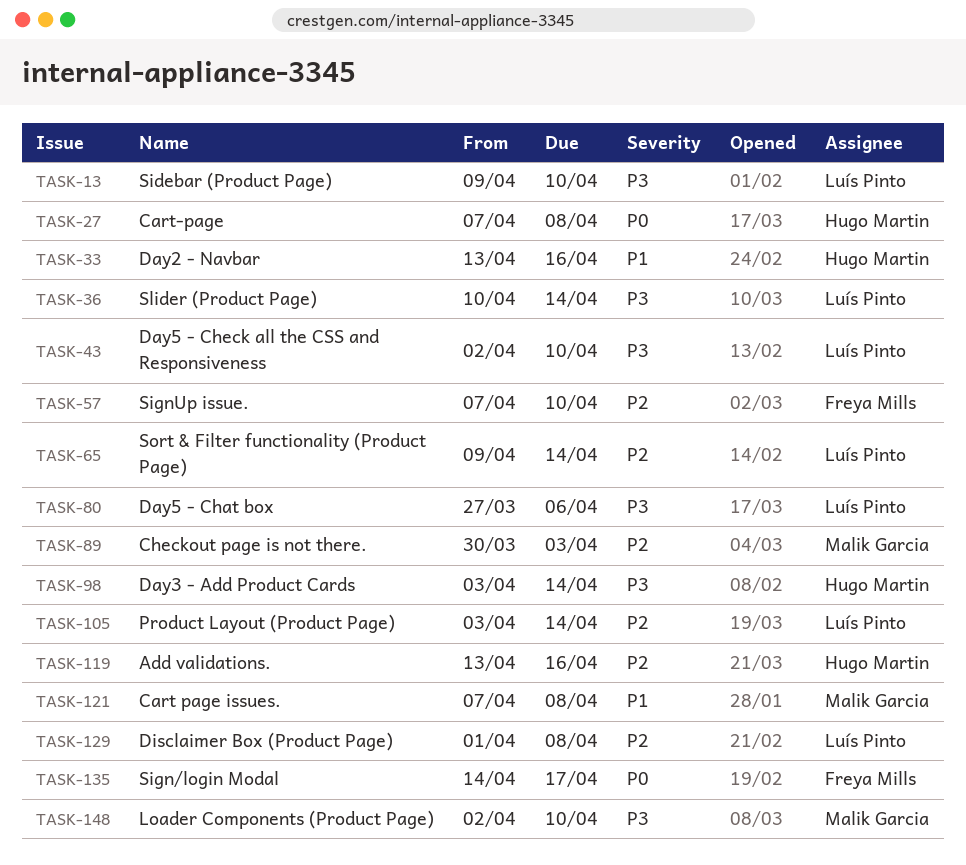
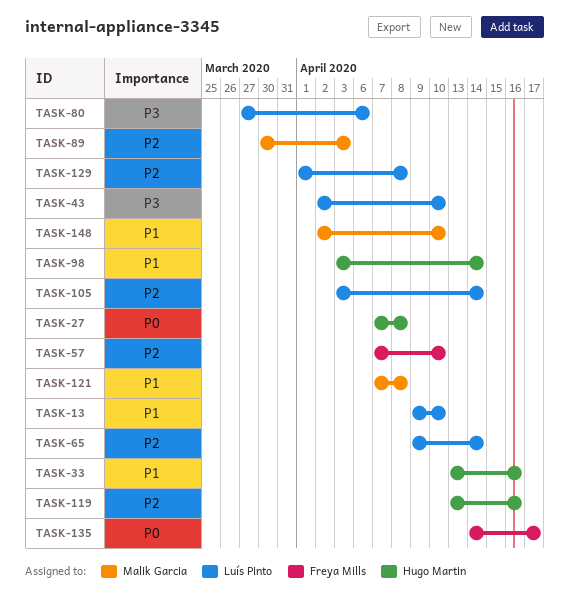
TASK-13, priority: P3 -> P1
TASK-36: present -> none
TASK-98, priority: P3 -> P1
TASK-148, priority: P3 -> P1

